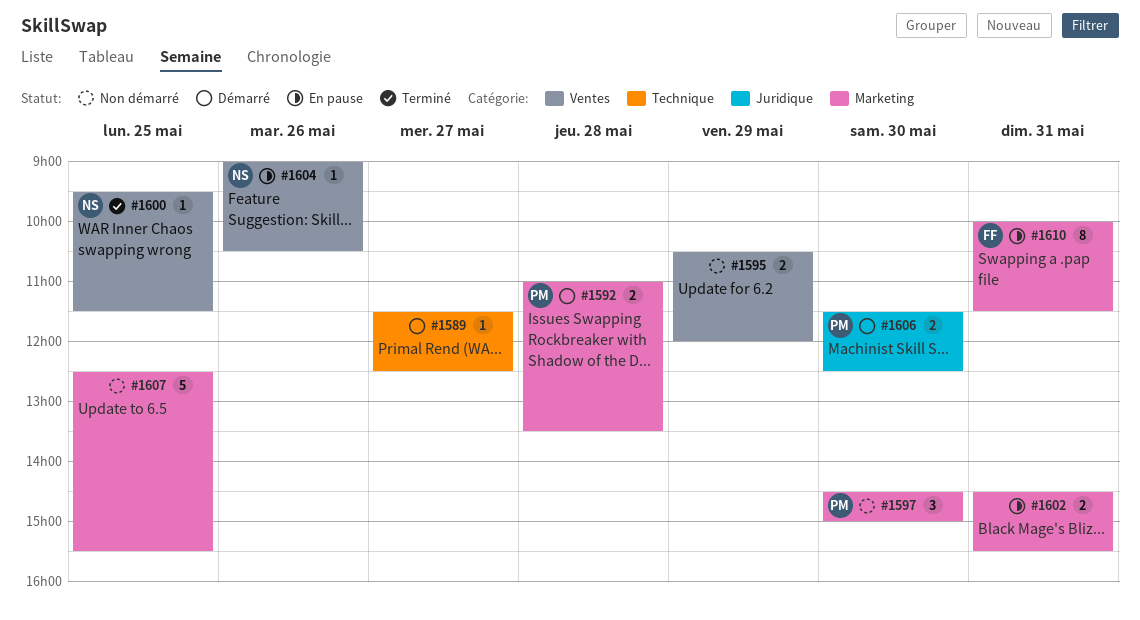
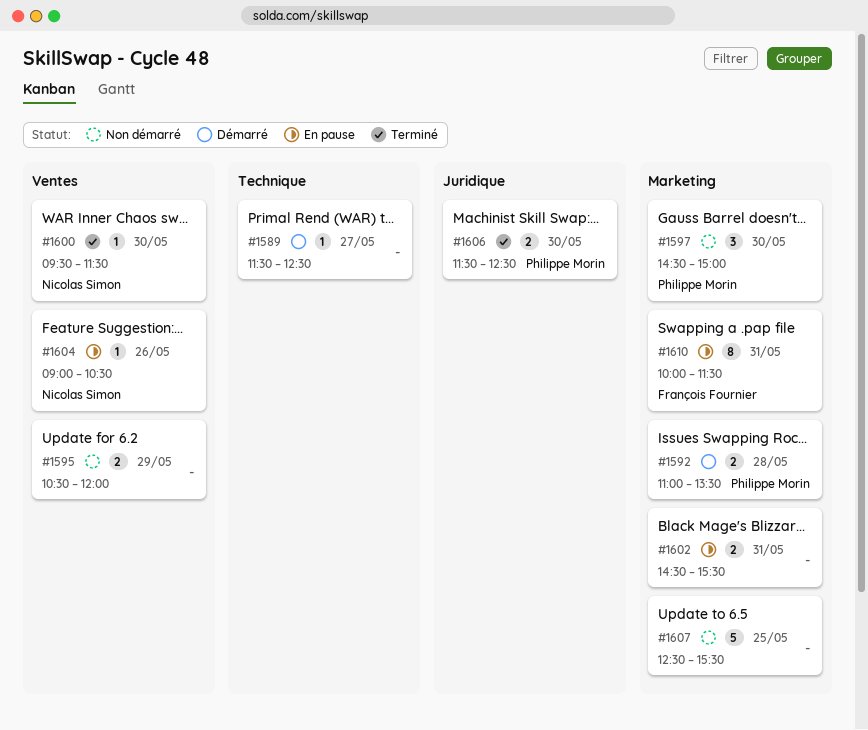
#1600, day: May 25 -> May 30
#1606, status: Démarré -> Terminé

